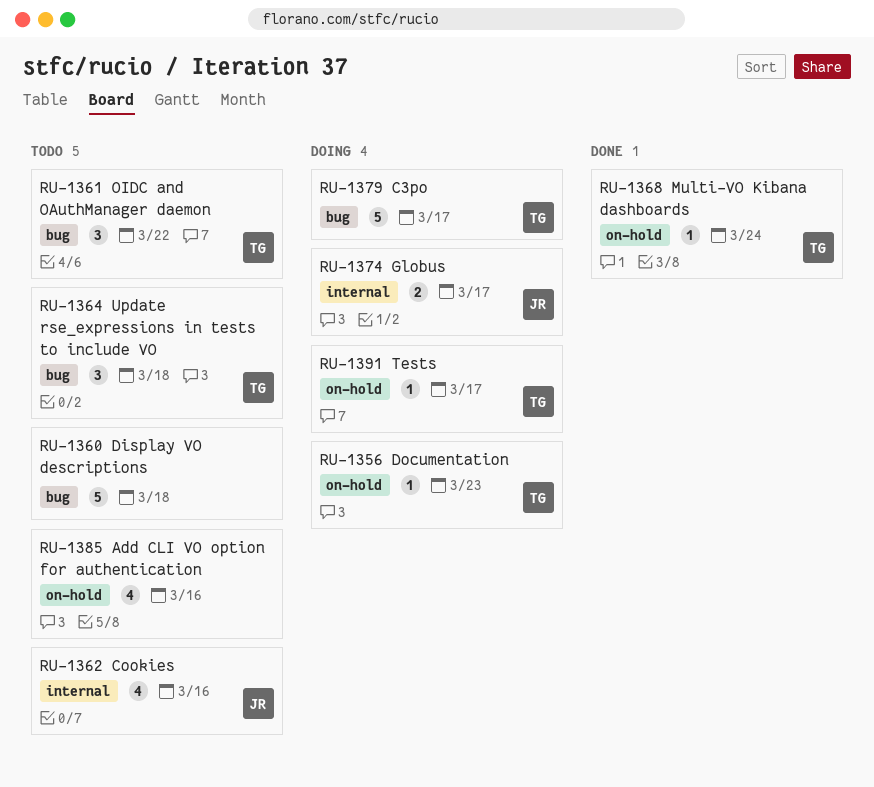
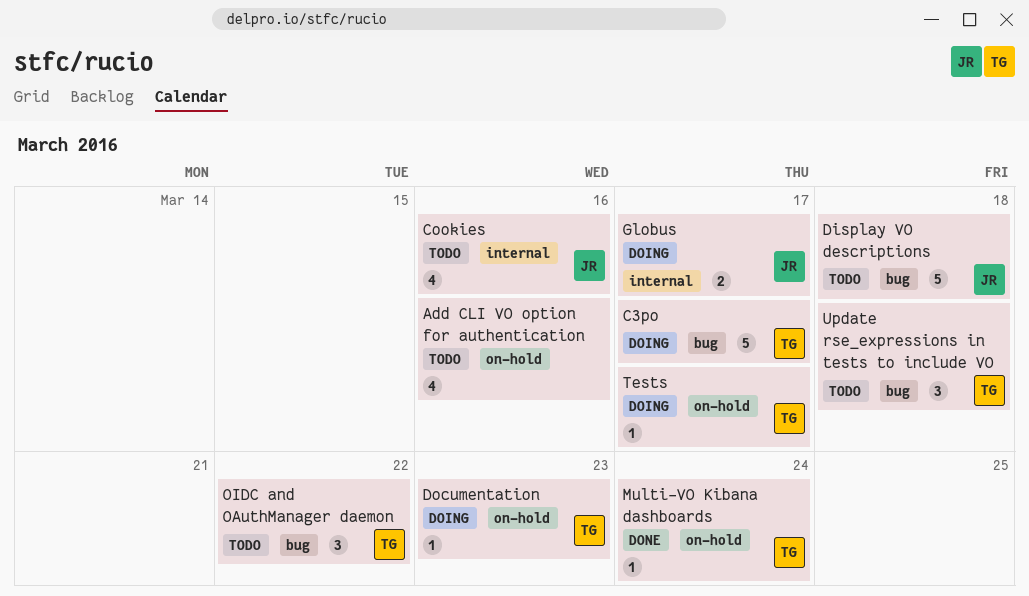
Display VO descriptions, owner: none -> JR

